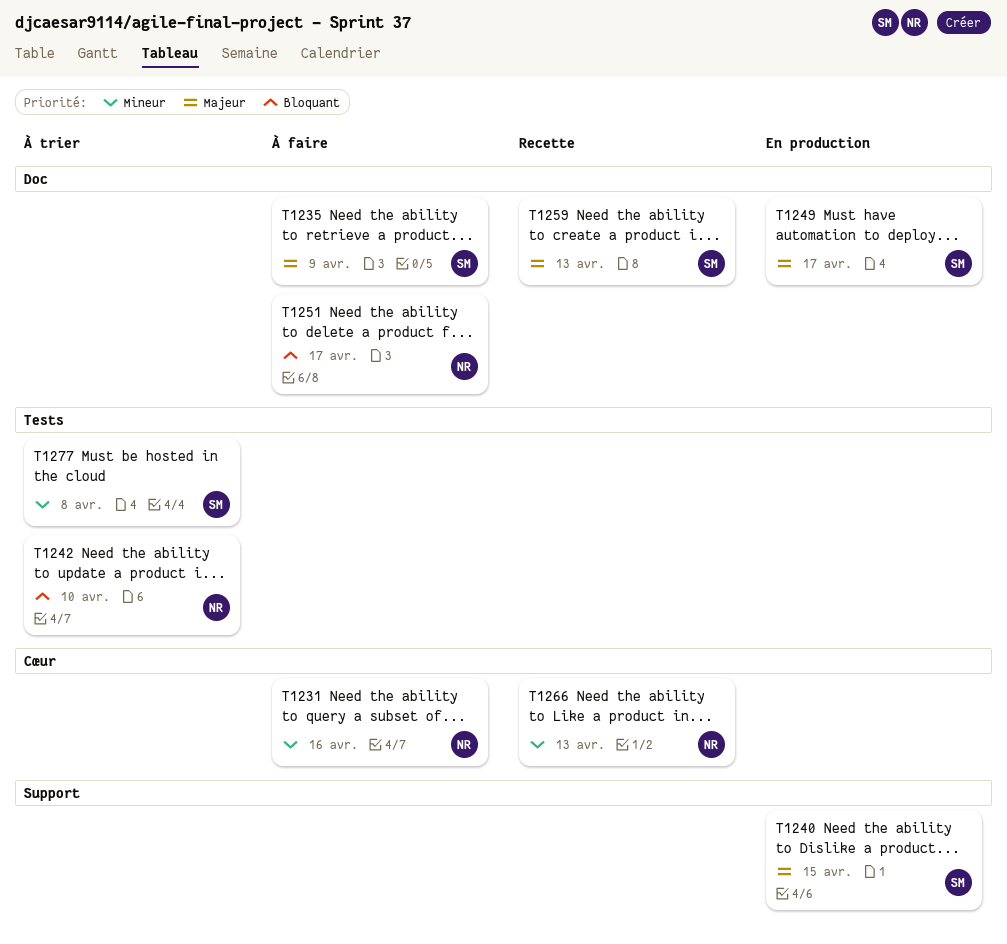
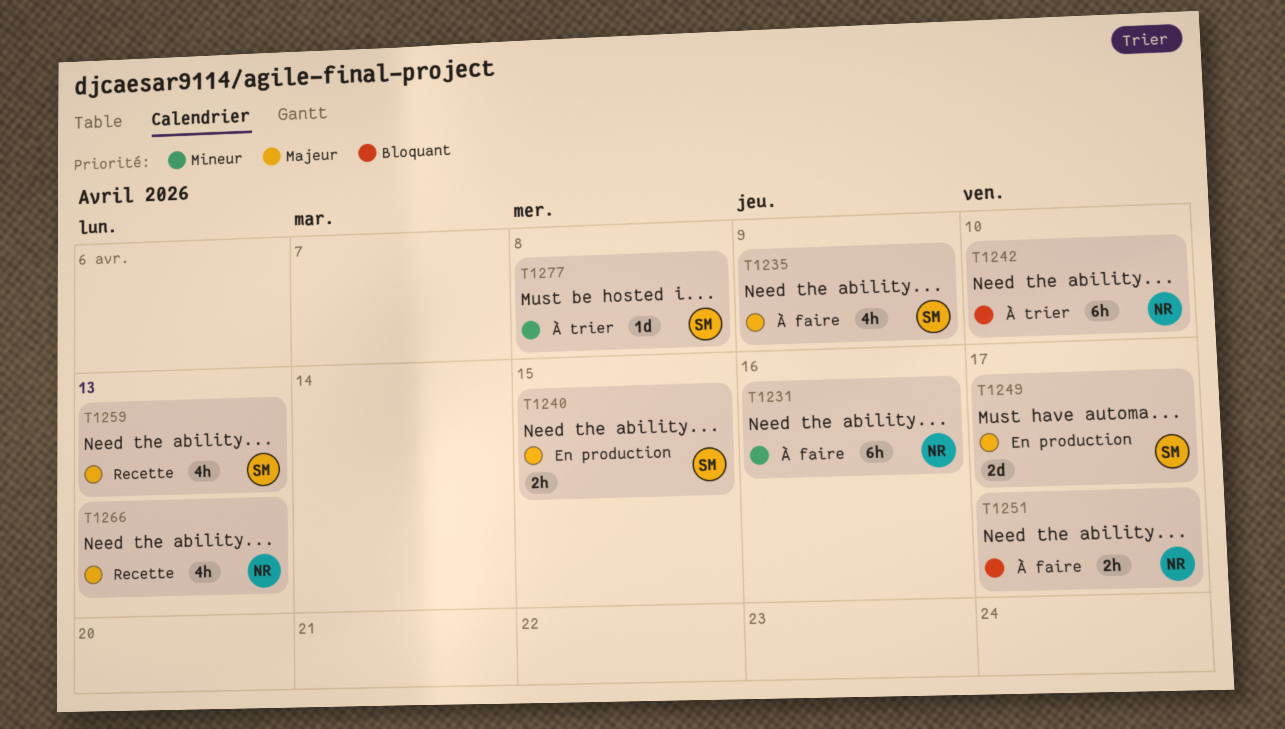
T1266, priority: Mineur -> Majeur

